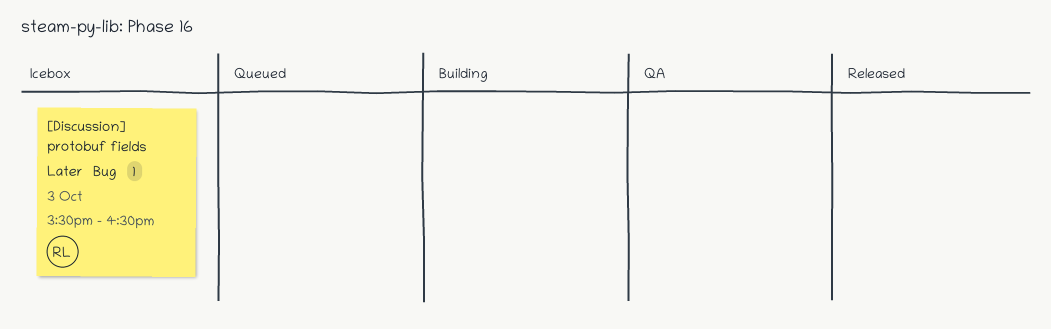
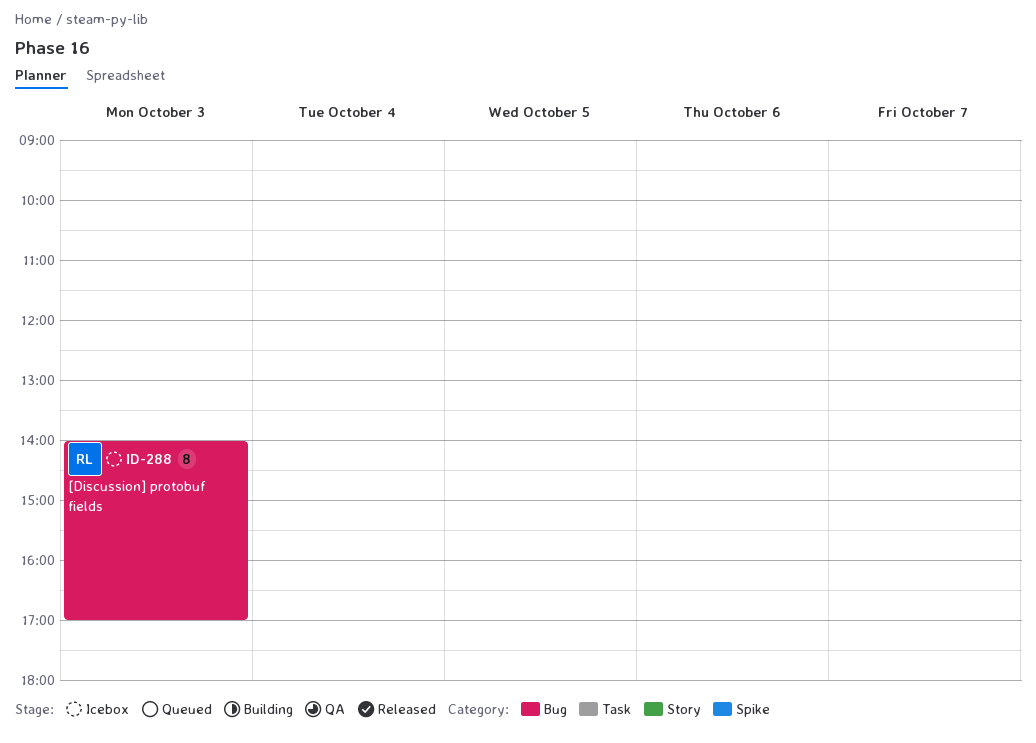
[Discussion] protobuf fields, estimate: 1 -> 8
[Discussion] protobuf fields, begins: 15:30 -> 14:00
[Discussion] protobuf fields, ends: 16:30 -> 17:00

